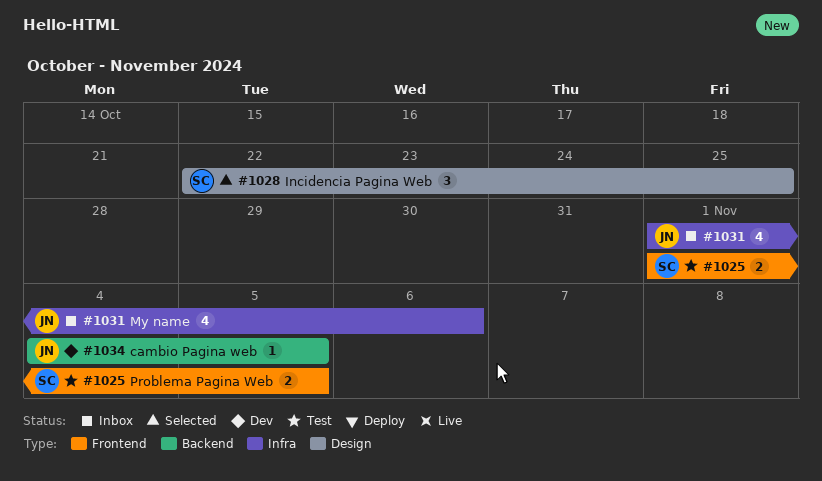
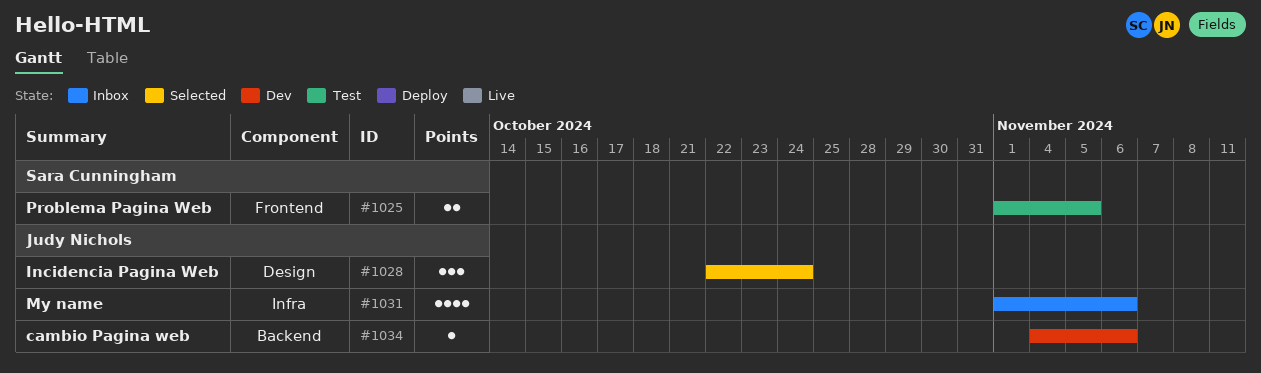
#1028, owner: Sara Cunningham -> Judy Nichols
#1028, due: Oct 25 -> Oct 24
#1034, due: Nov 5 -> Nov 6

